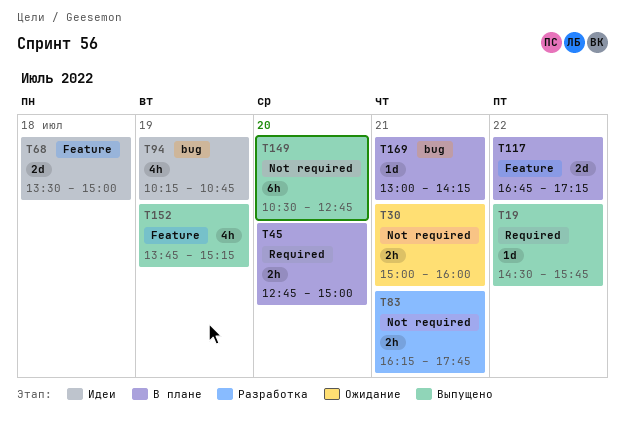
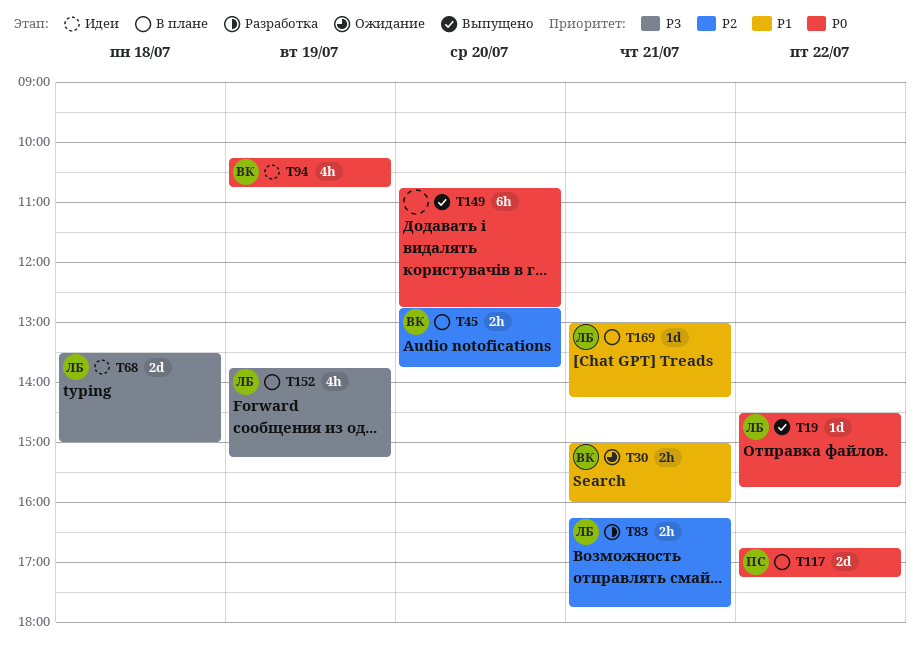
T45, ends: 15:00 -> 13:45
T149, begins: 10:30 -> 10:45
T152, status: Выпущено -> В плане

